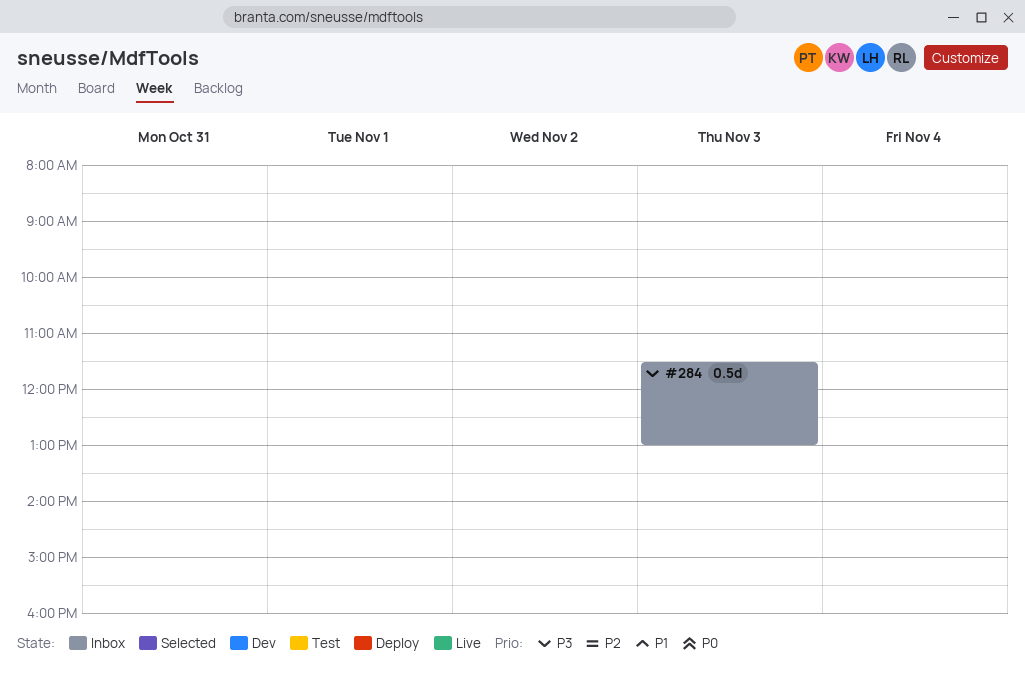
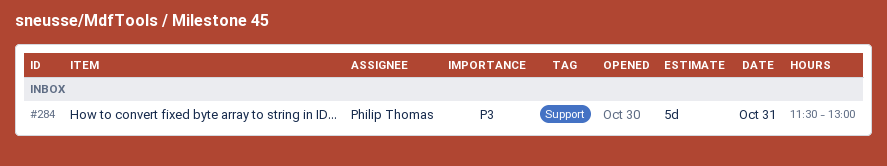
#284, estimate: 0.5d -> 5d
#284, day: Nov 3 -> Oct 31

